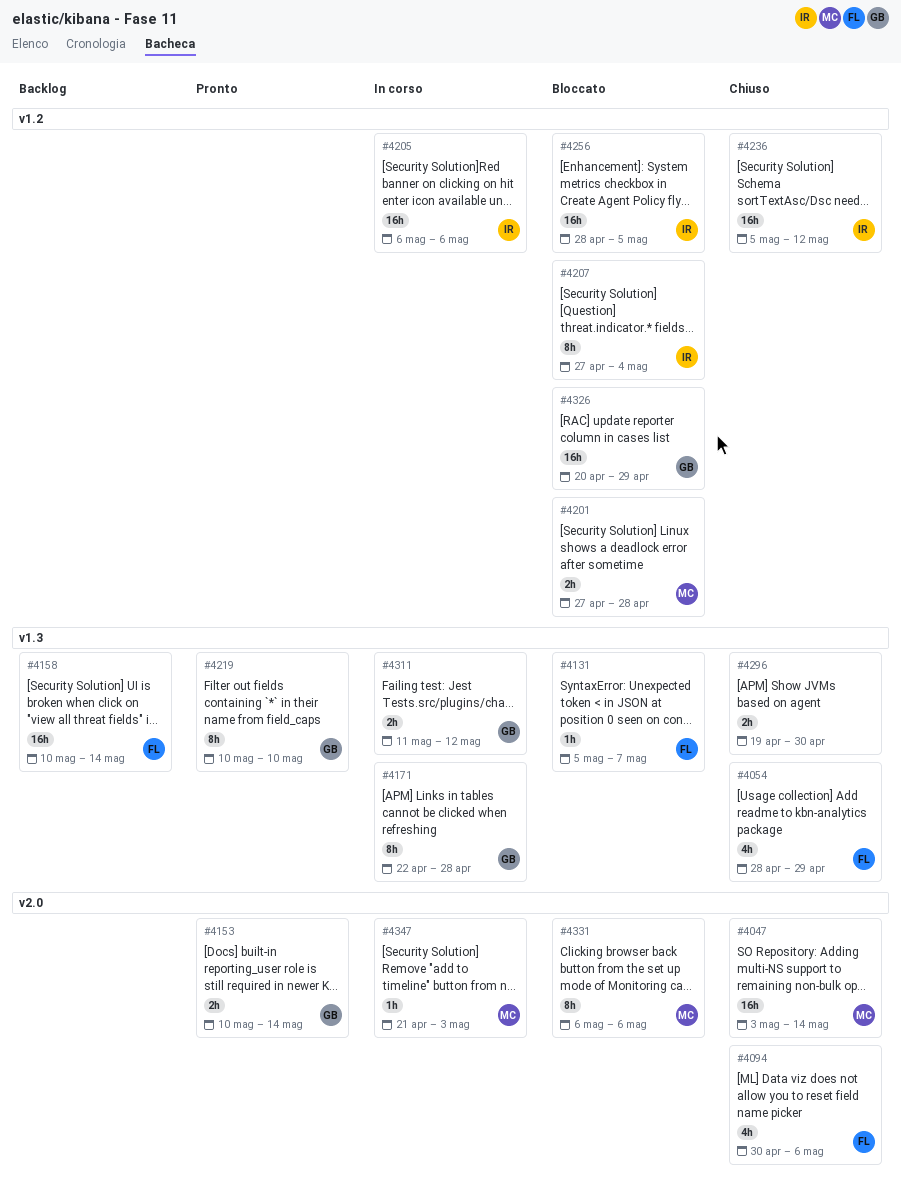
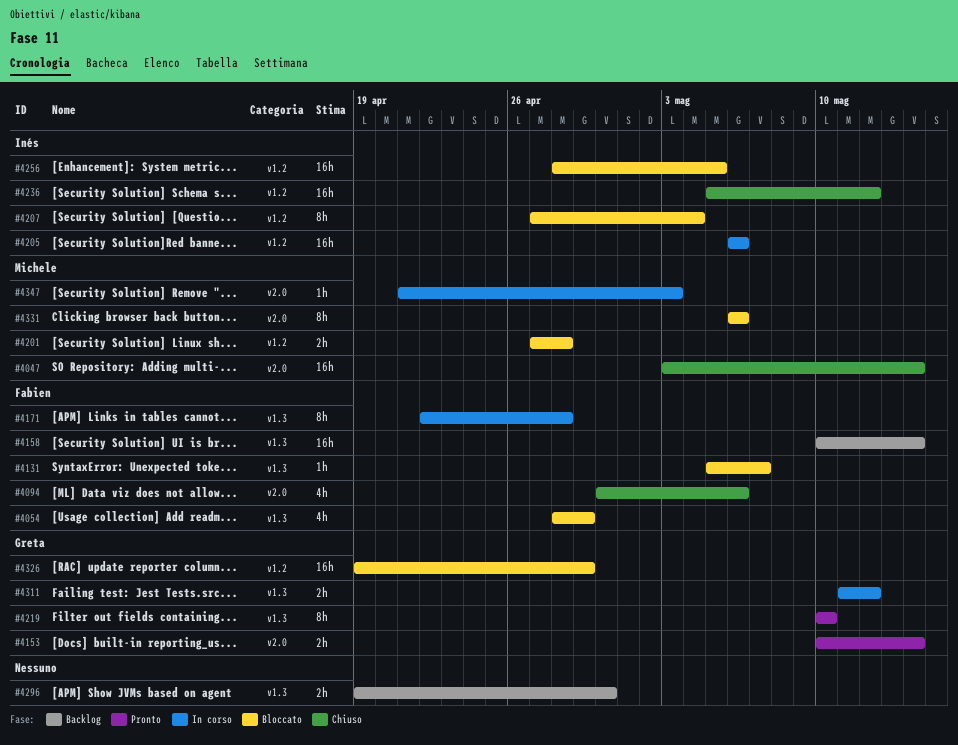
#4054, status: Chiuso -> Bloccato
#4171, owner: Greta -> Fabien
#4296, status: Chiuso -> Backlog
#4326, start: Apr 20 -> Apr 19

